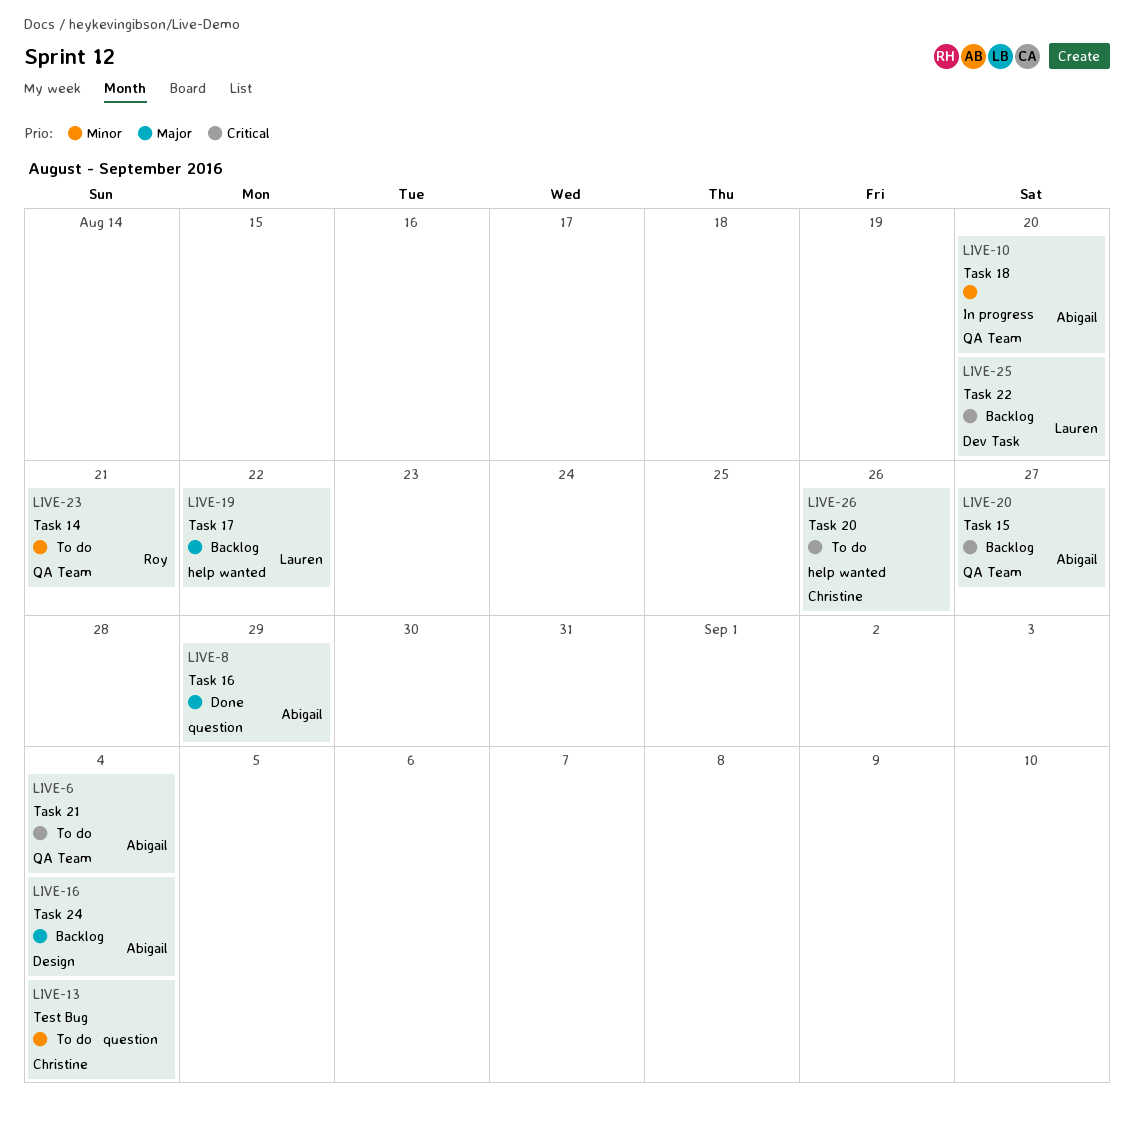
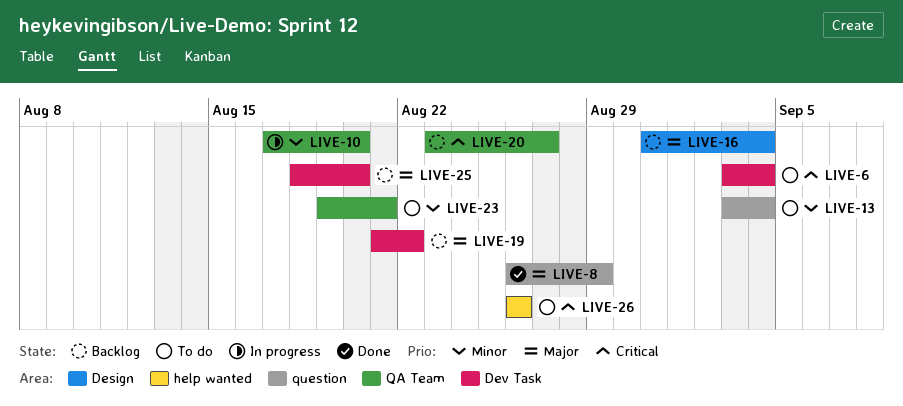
LIVE-6, label: QA Team -> Dev Task
LIVE-19, label: help wanted -> Dev Task
LIVE-25, priority: Critical -> Major

